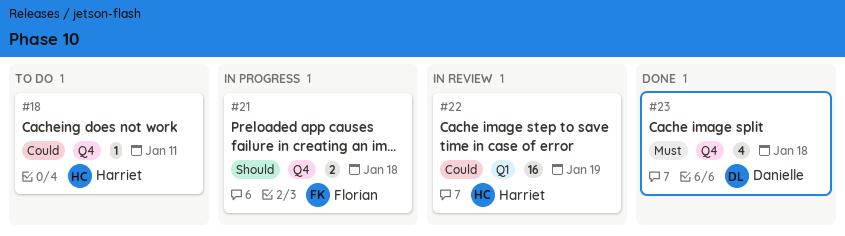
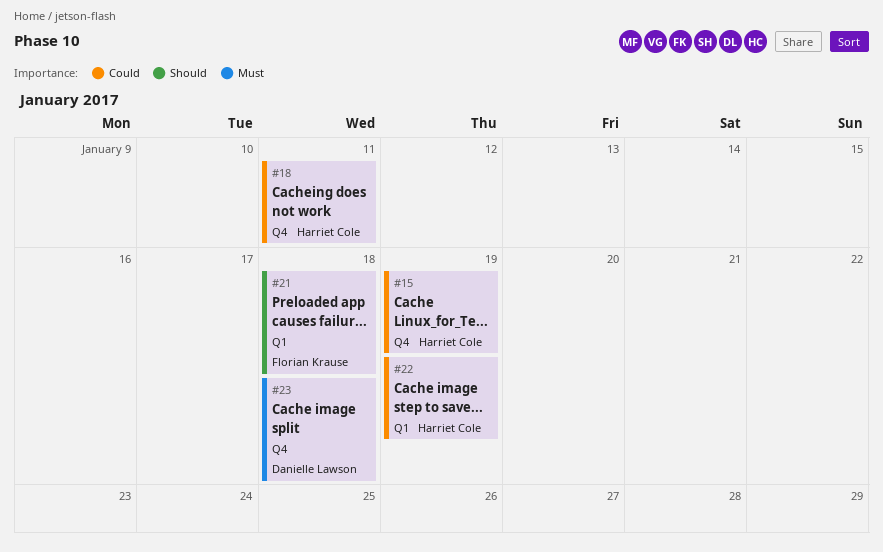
#15: none -> present
#21, label: Q4 -> Q1

